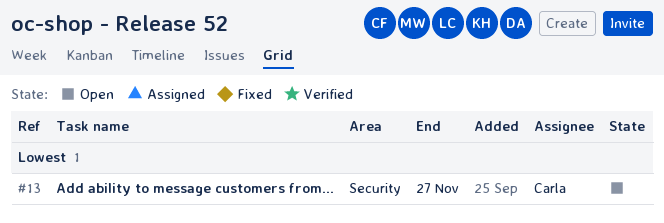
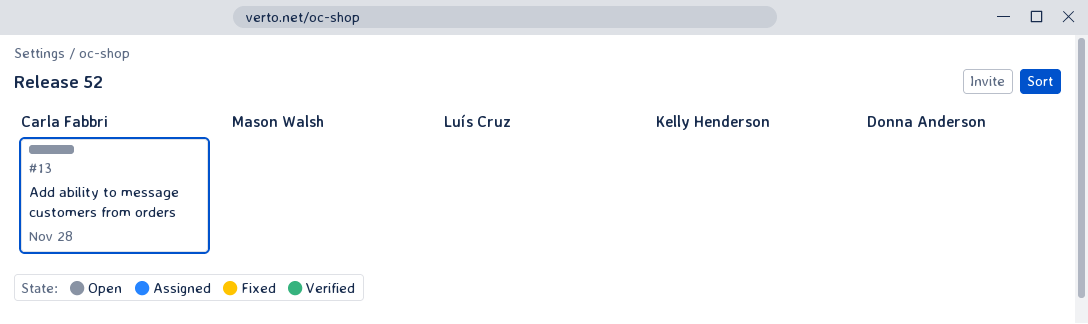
#13, due: Nov 27 -> Nov 28

